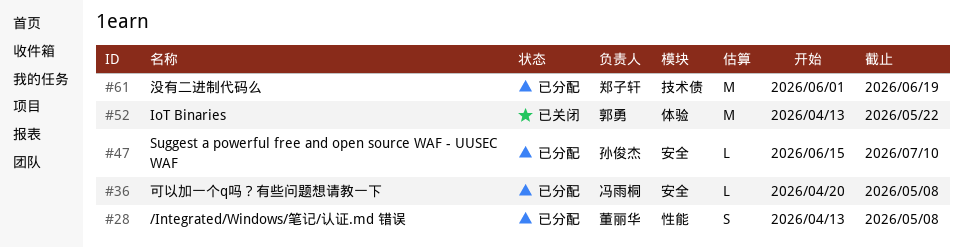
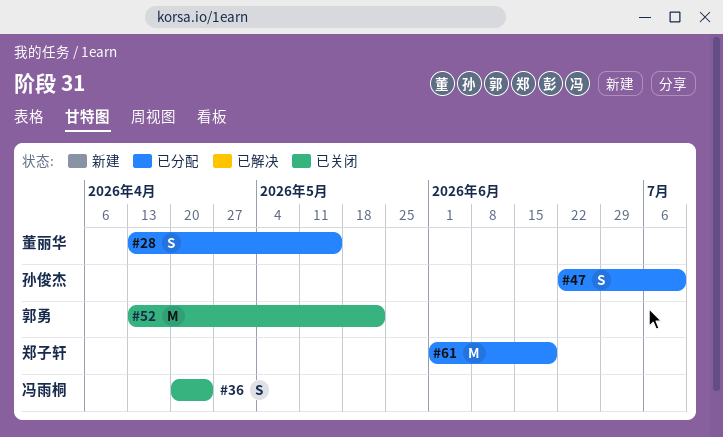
#28, due: May 8 -> May 15
#36, status: 已分配 -> 已关闭
#36, estimate: L -> S
#36, due: May 8 -> Apr 24
#47, estimate: L -> S
#47, start: Jun 15 -> Jun 22

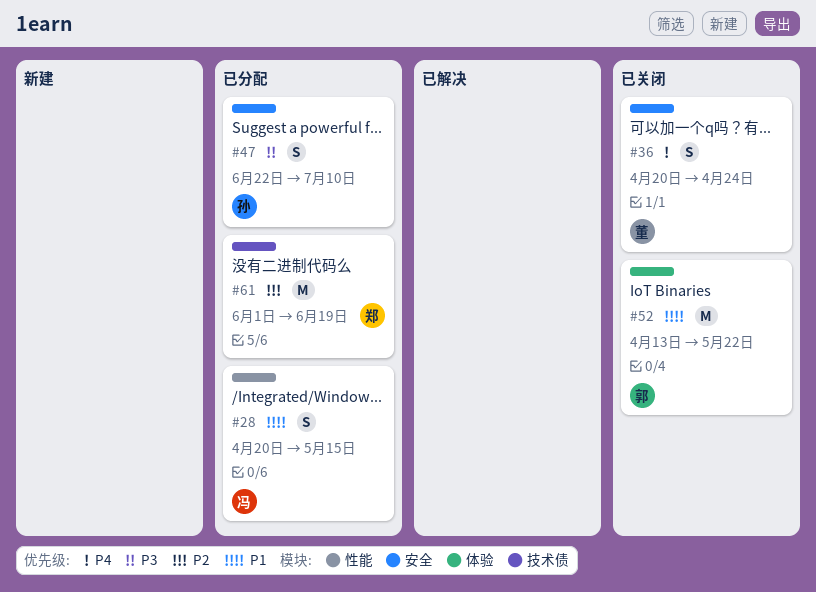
#28, owner: 董丽华 -> 冯雨桐
#28, start: Apr 13 -> Apr 20
#36, owner: 冯雨桐 -> 董丽华

